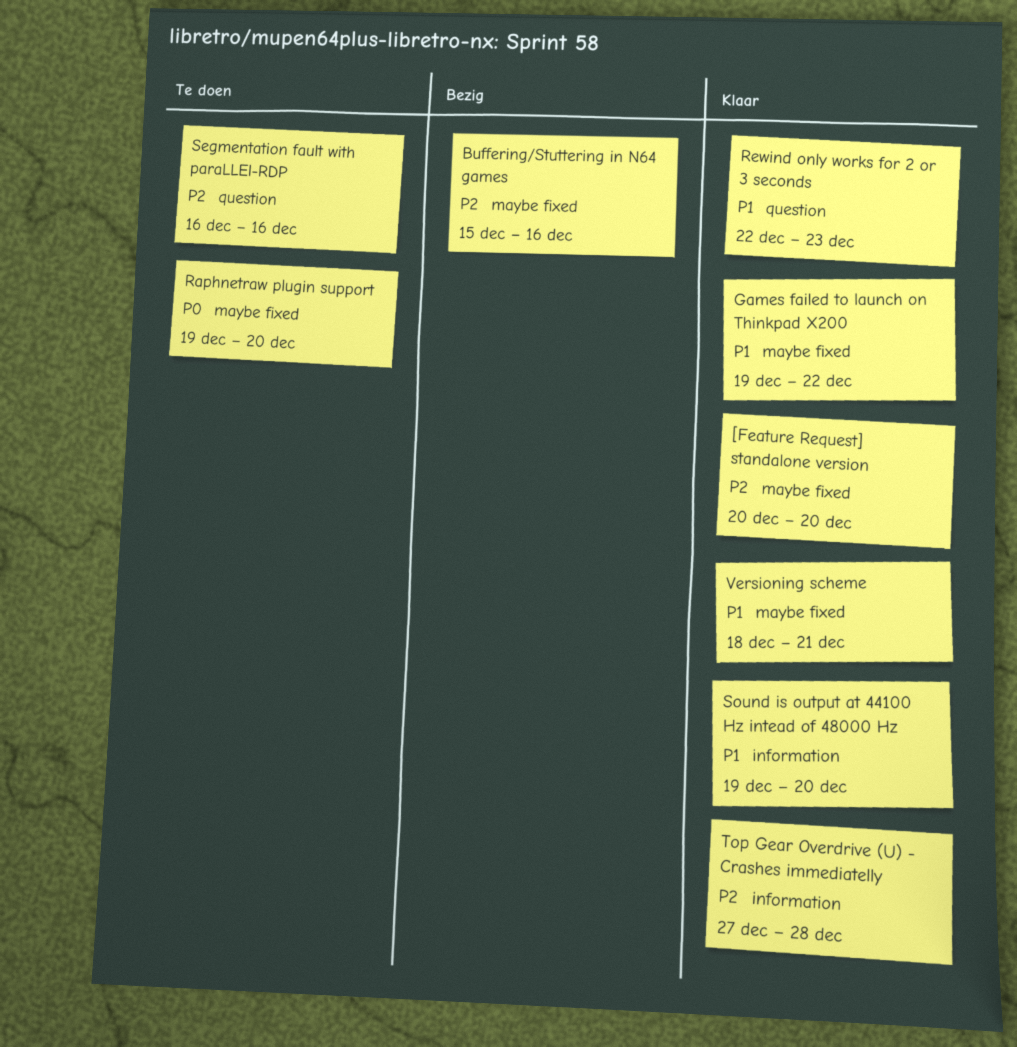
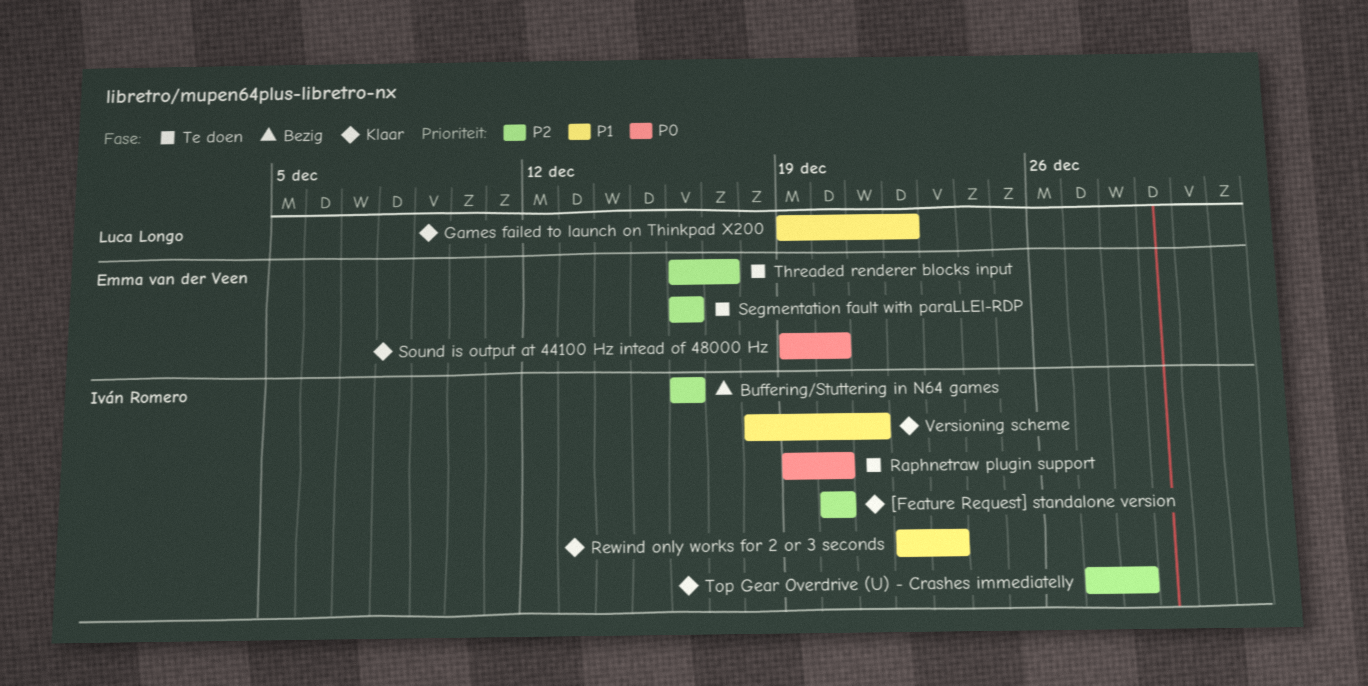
Buffering/Stuttering in N64 games, start: Dec 15 -> Dec 16
Sound is output at 44100 Hz intead of 48000 Hz, priority: P1 -> P0
Threaded renderer blocks input: none -> present

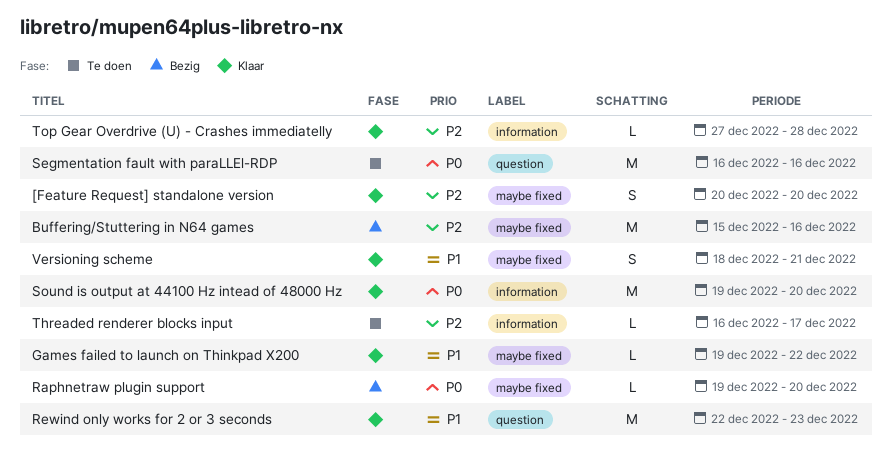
Buffering/Stuttering in N64 games, start: Dec 16 -> Dec 15
Raphnetraw plugin support, status: Te doen -> Bezig
Segmentation fault with paraLLEl-RDP, priority: P2 -> P0

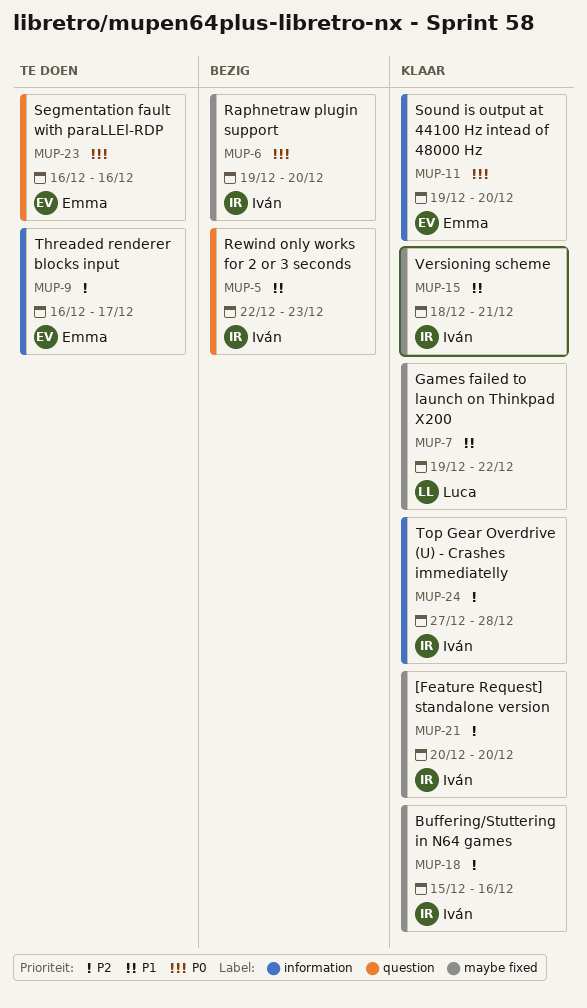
Buffering/Stuttering in N64 games, status: Bezig -> Klaar
Rewind only works for 2 or 3 seconds, status: Klaar -> Bezig

